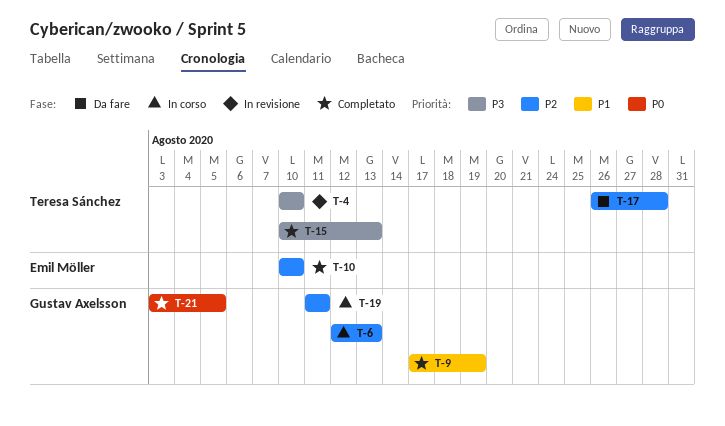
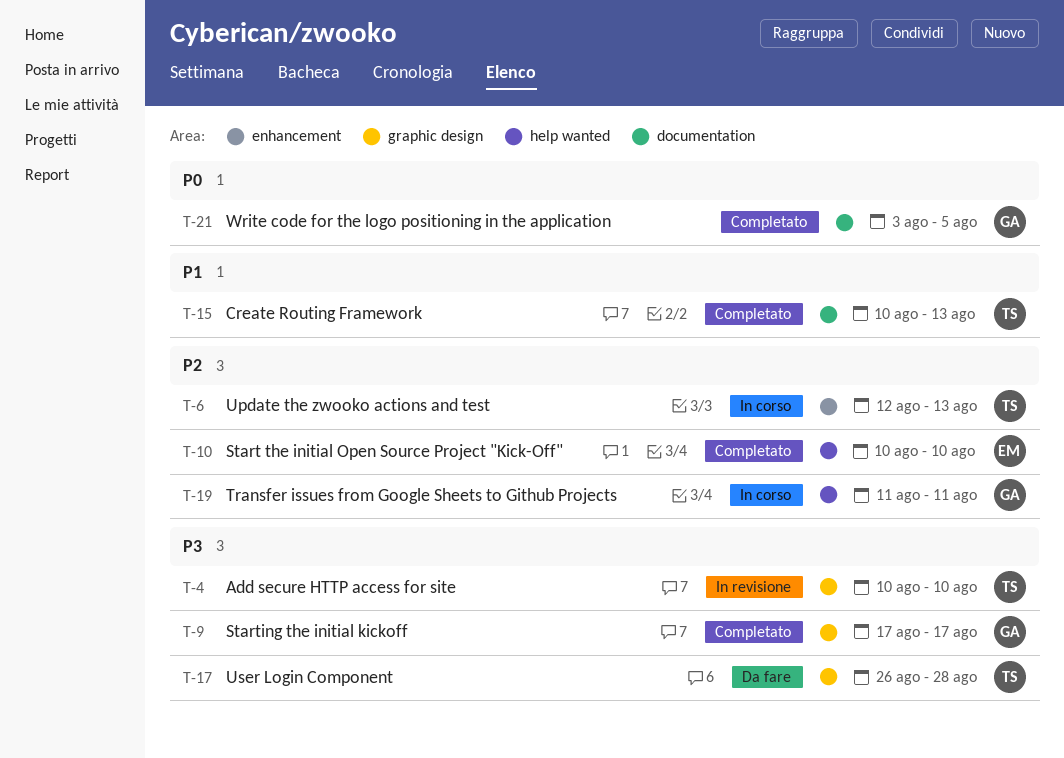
T-6, owner: Gustav Axelsson -> Teresa Sánchez
T-9, priority: P1 -> P3
T-9, due: Aug 19 -> Aug 17
T-15, priority: P3 -> P1
T-17, priority: P2 -> P3

